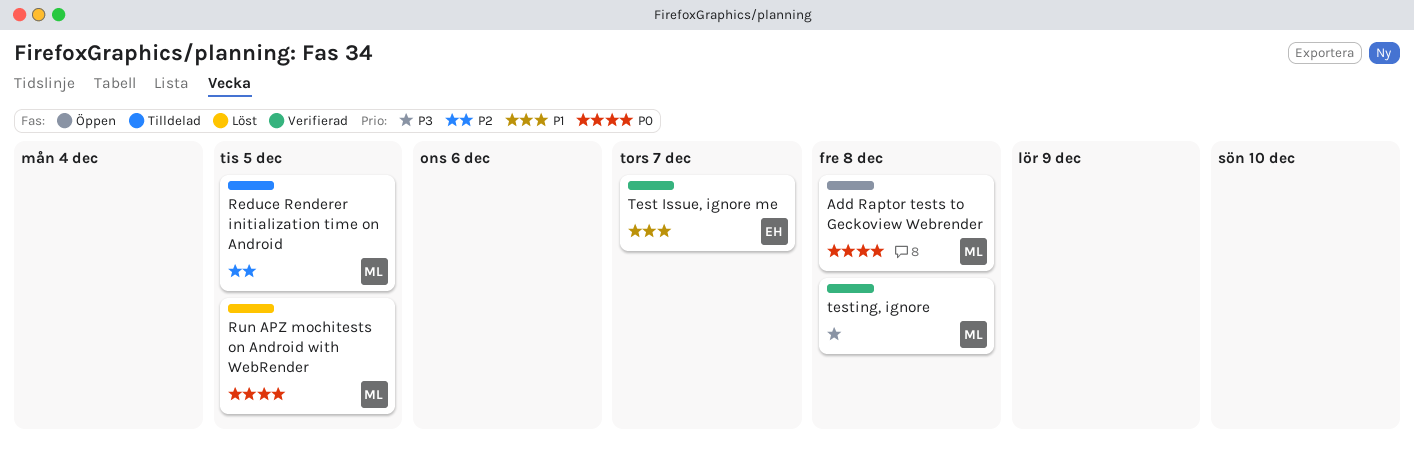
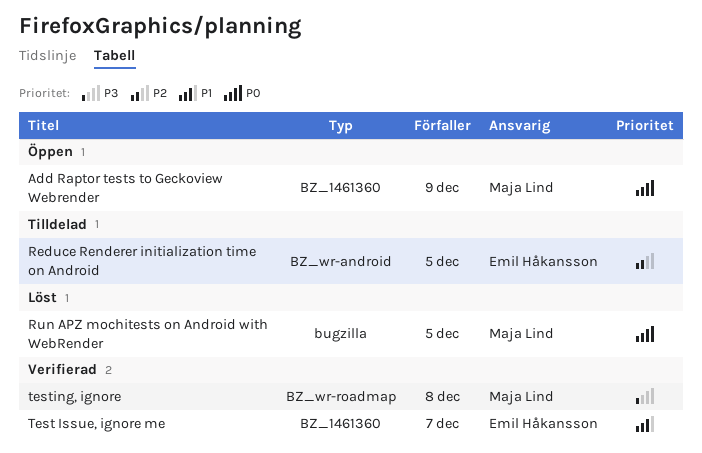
Add Raptor tests to Geckoview Webrender, due: Dec 8 -> Dec 9
Reduce Renderer initialization time on Android, owner: Maja Lind -> Emil Håkansson

